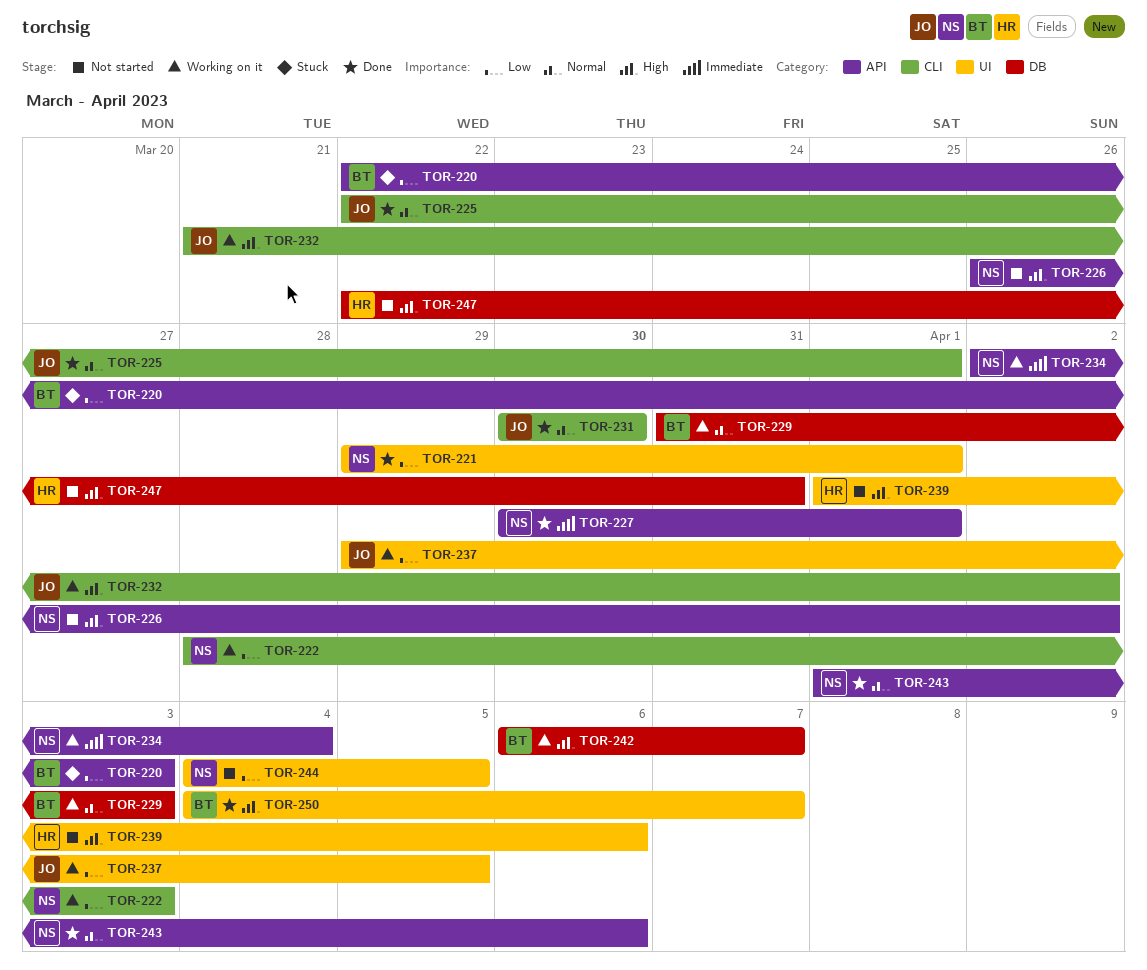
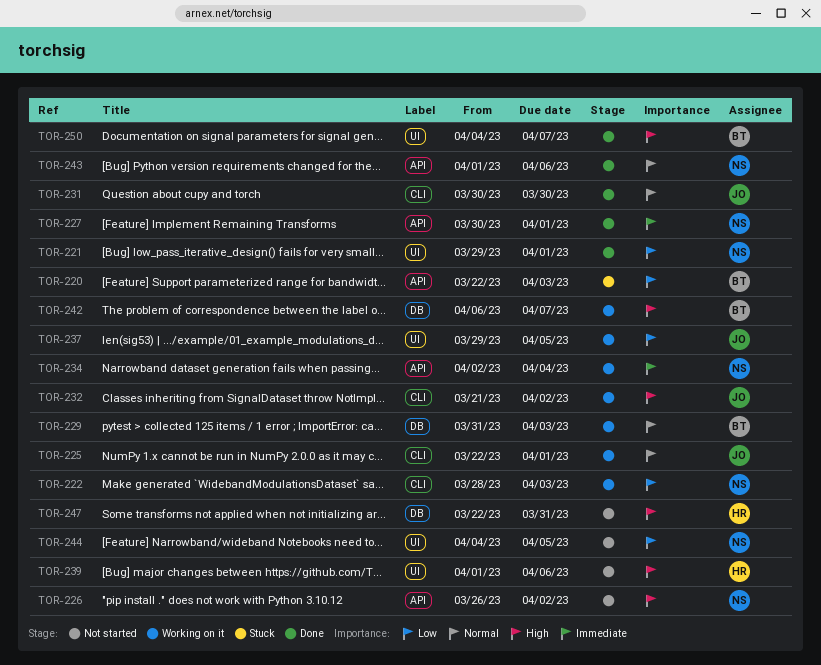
TOR-225, status: Done -> Working on it

